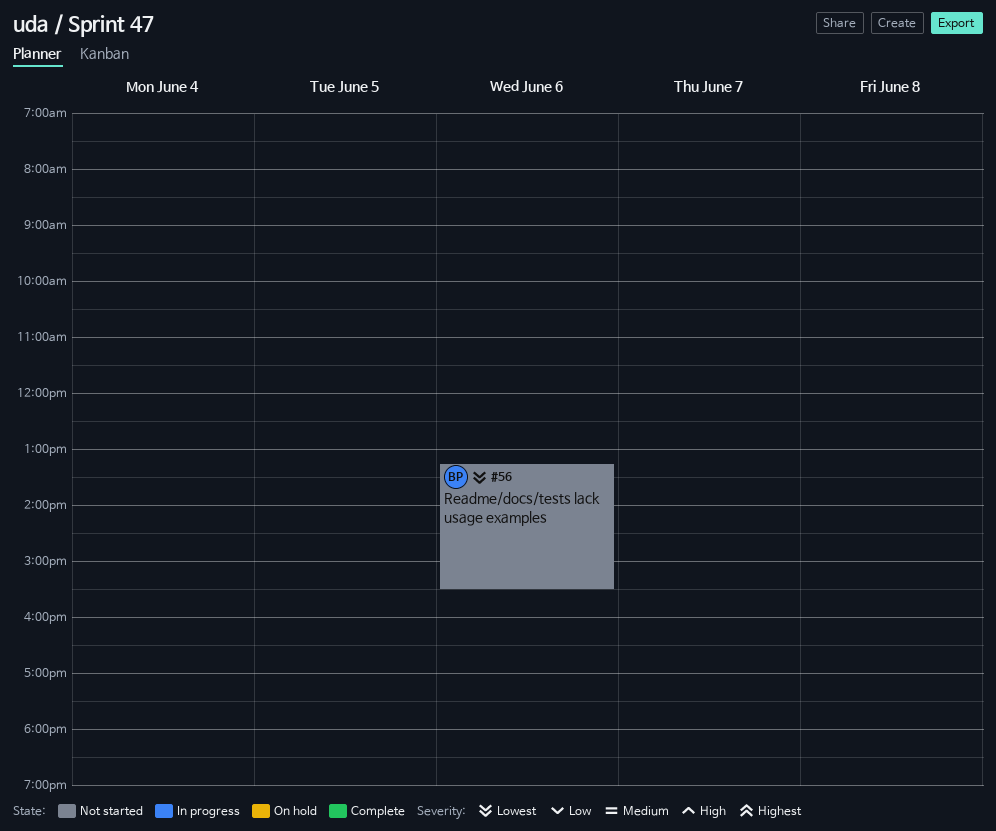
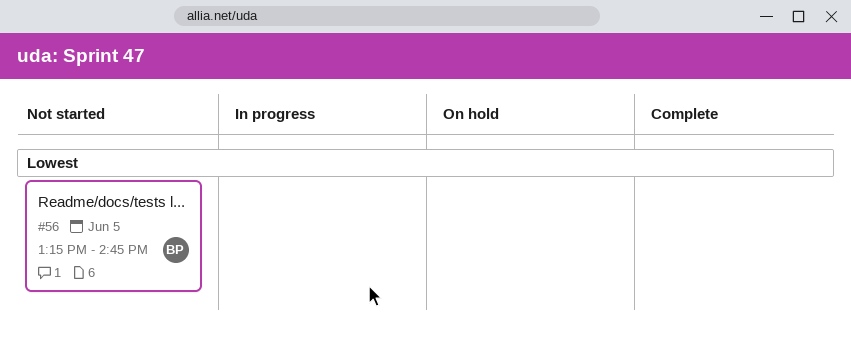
#56, day: Jun 6 -> Jun 5
#56, ends: 15:30 -> 14:45

